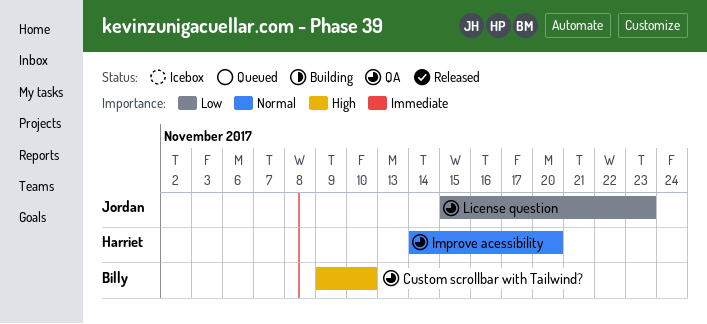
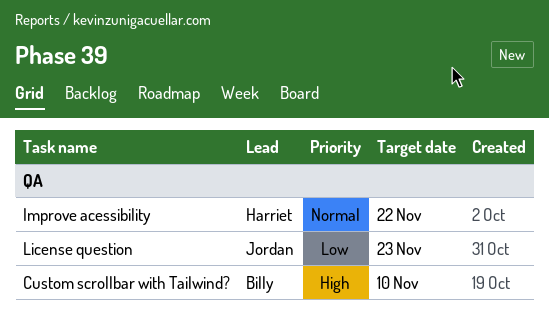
Improve acessibility, due: Nov 20 -> Nov 22

